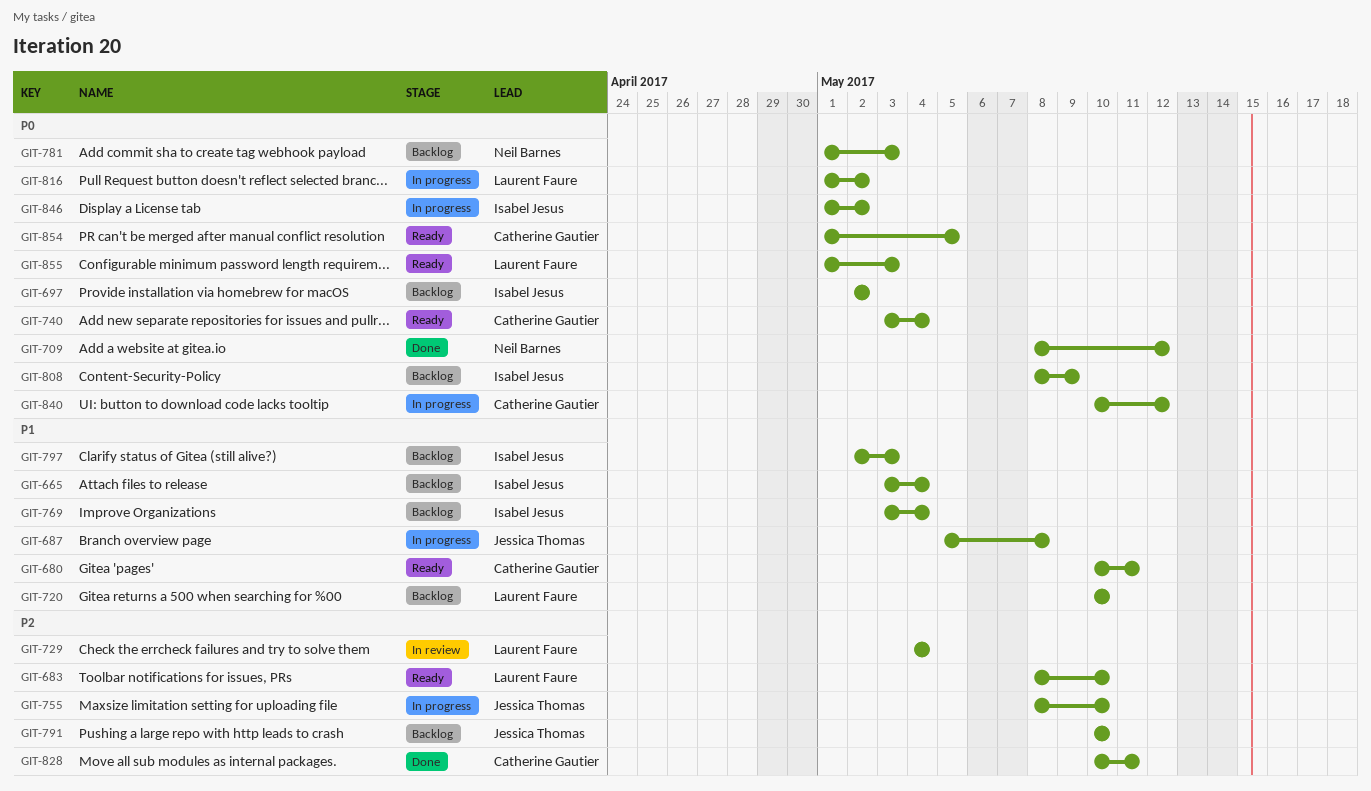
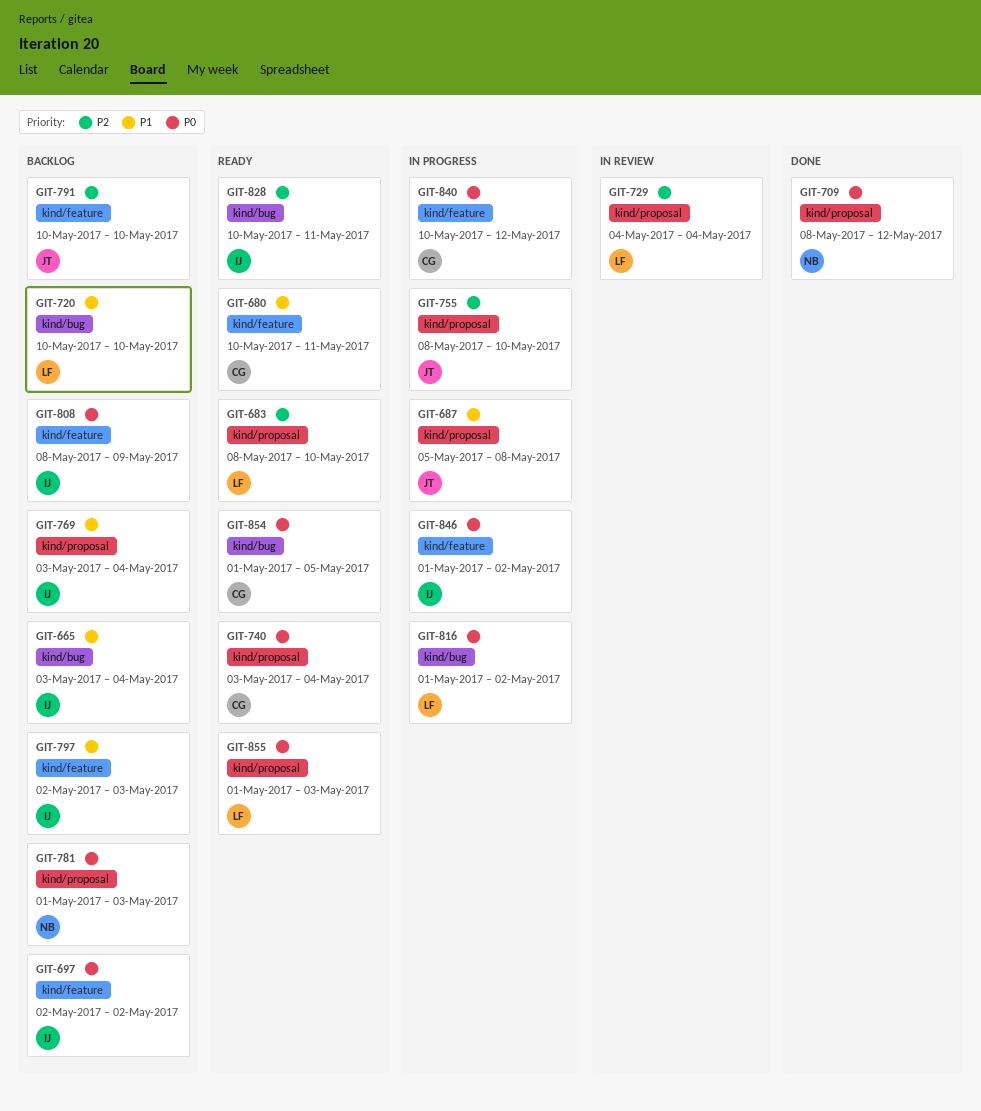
GIT-828, status: Done -> Ready
GIT-828, owner: Catherine Gautier -> Isabel Jesus

